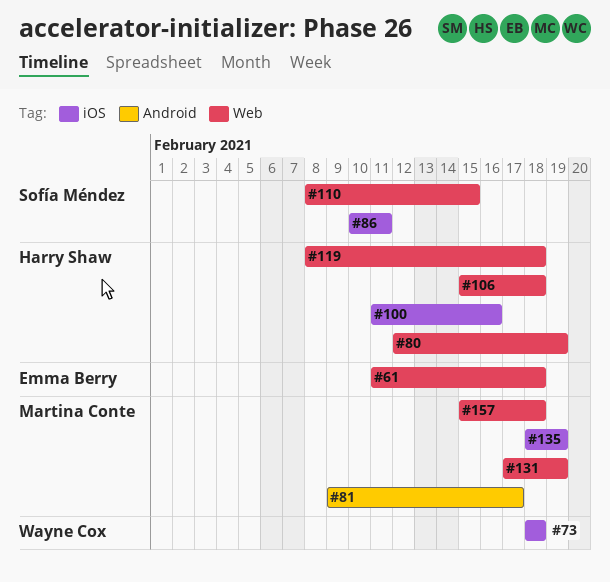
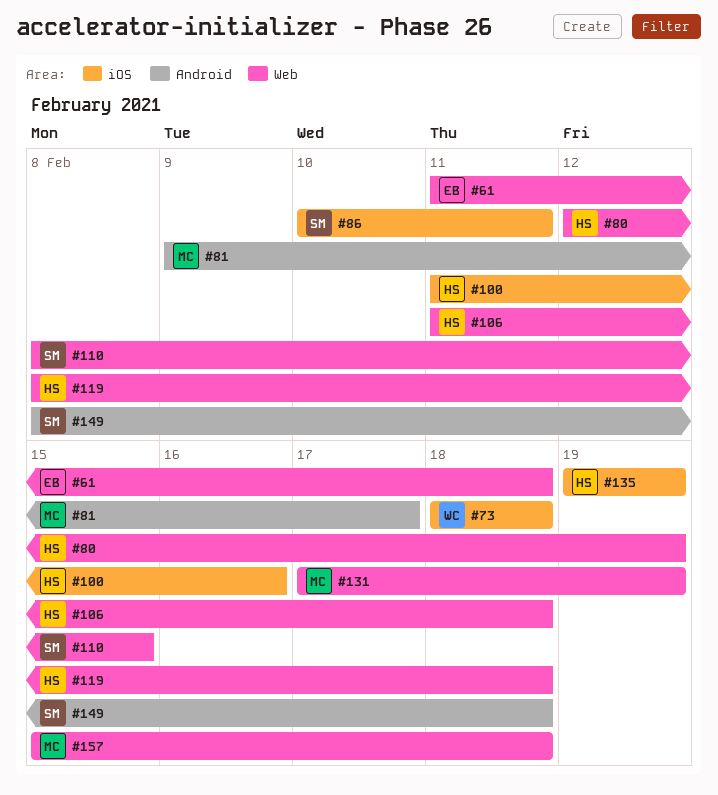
#106, start: Feb 15 -> Feb 11
#135, owner: Martina Conte -> Harry Shaw
#135, start: Feb 18 -> Feb 19
#149: none -> present

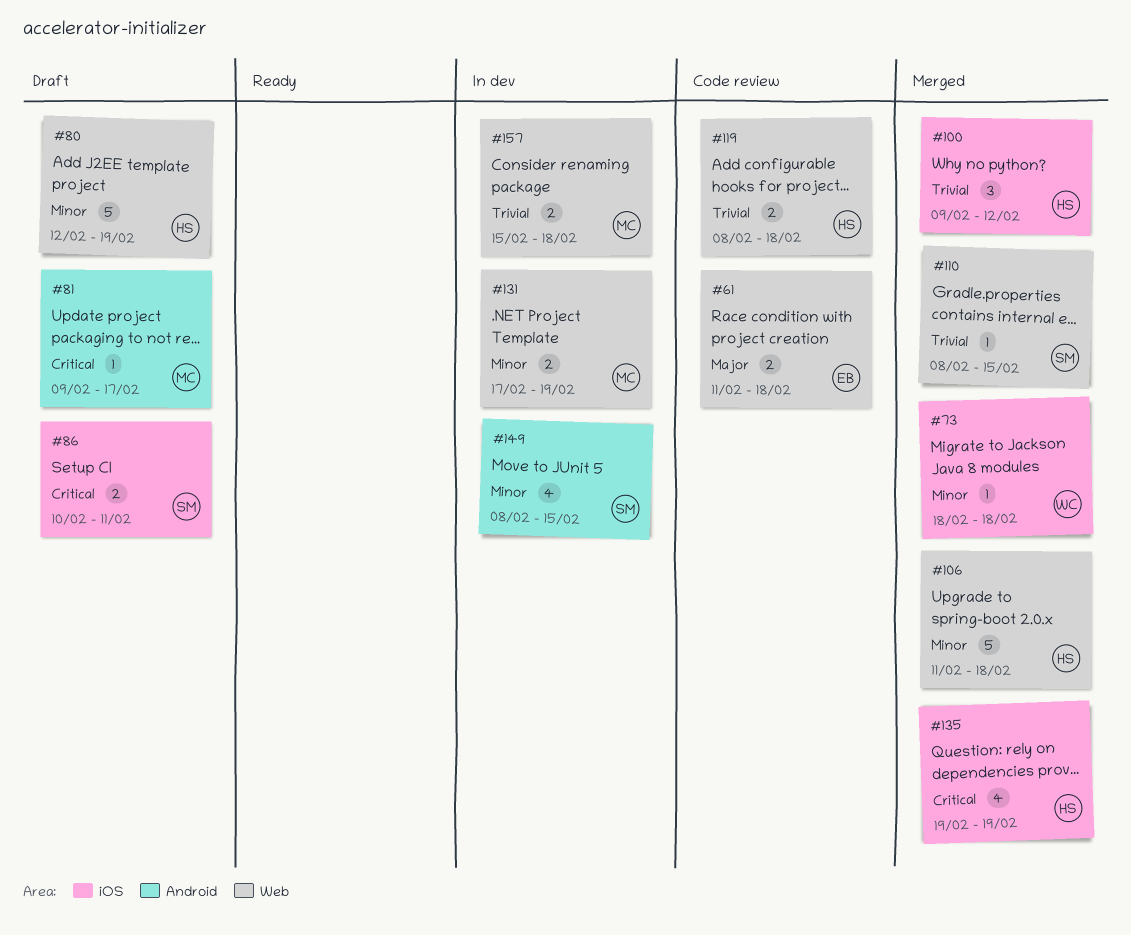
#100, start: Feb 11 -> Feb 9
#100, due: Feb 16 -> Feb 12
#149, due: Feb 18 -> Feb 15

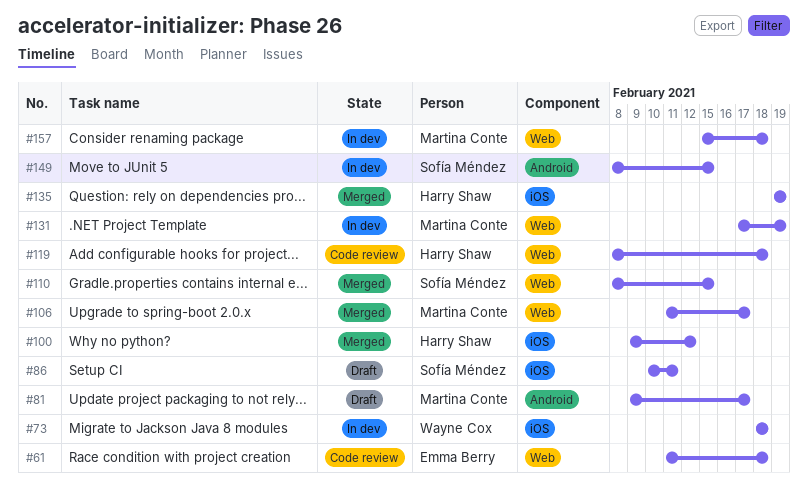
#73, status: Merged -> In dev
#80: present -> none
#106, owner: Harry Shaw -> Martina Conte
#106, due: Feb 18 -> Feb 17

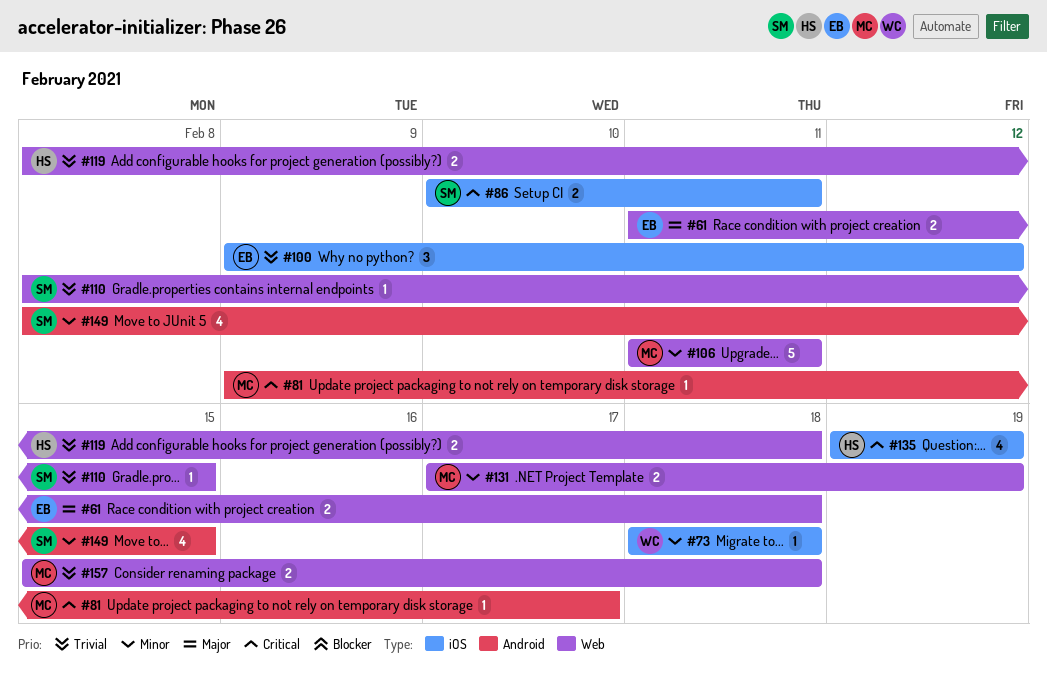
#100, owner: Harry Shaw -> Emma Berry
#106, due: Feb 17 -> Feb 11

